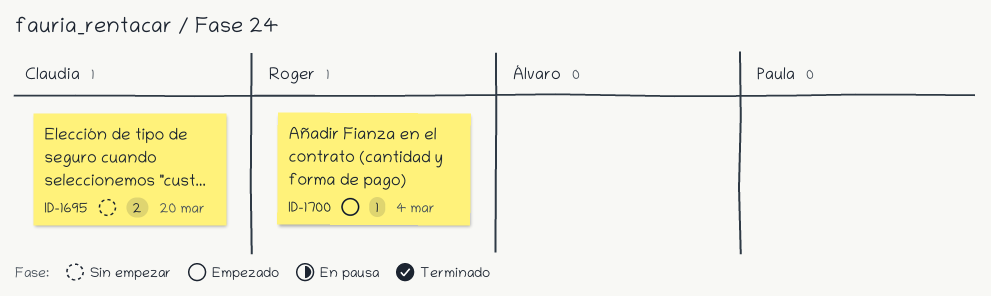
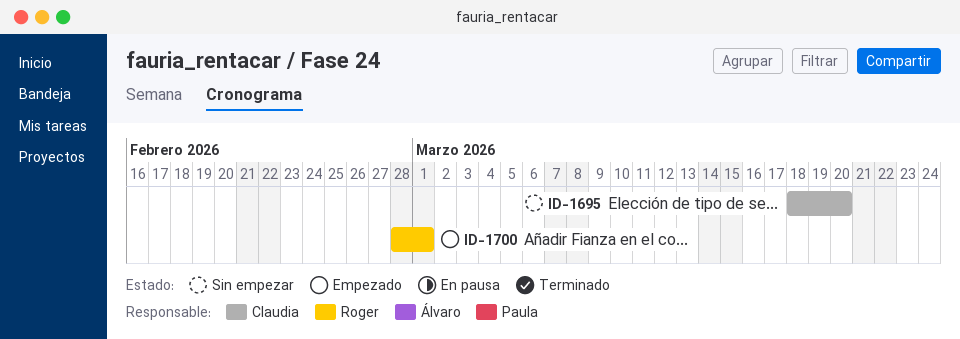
ID-1700, due: Mar 4 -> Mar 1

